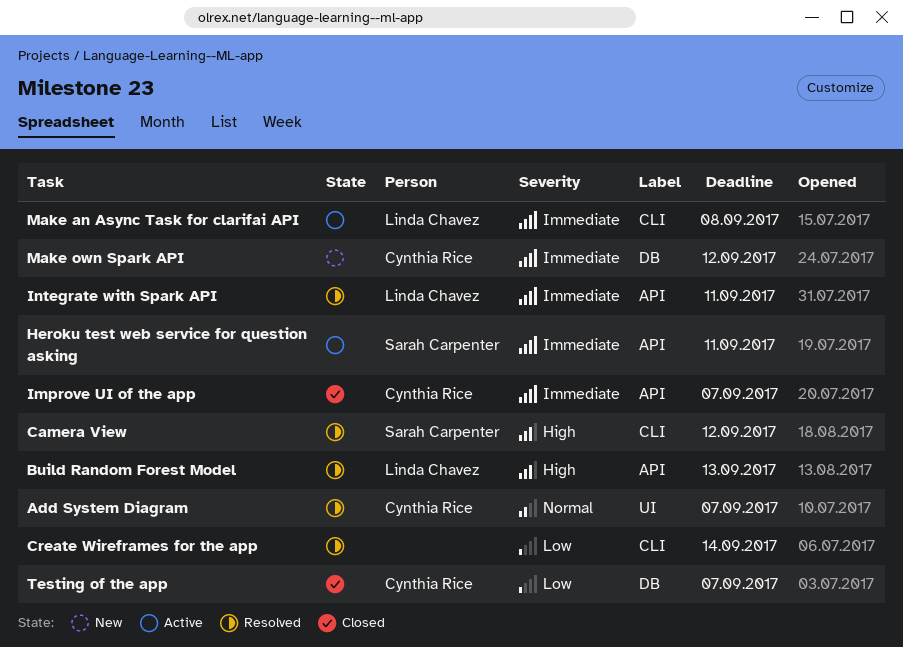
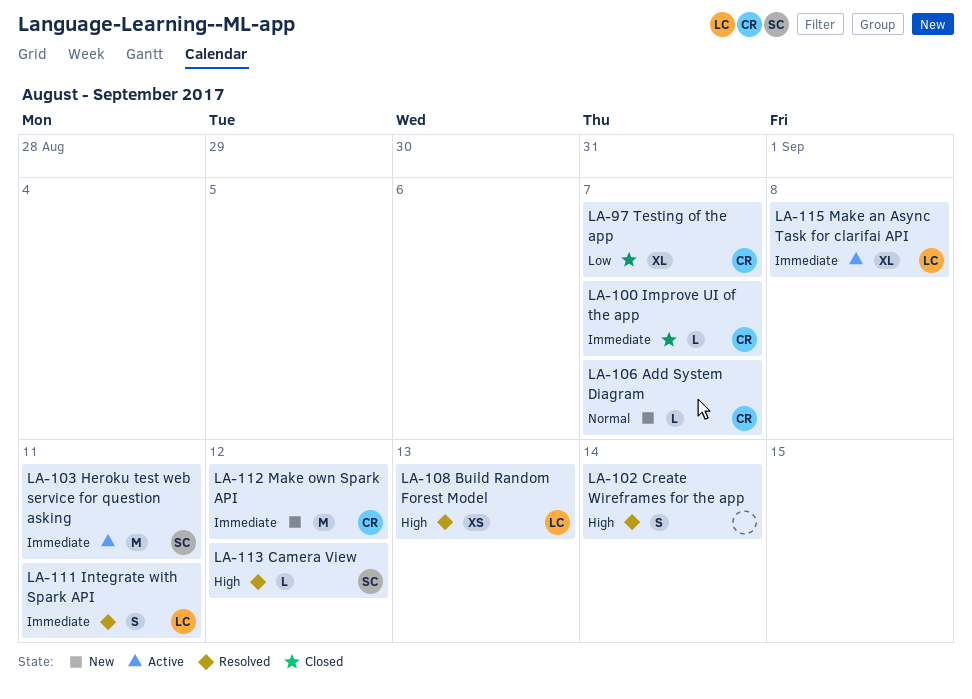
Add System Diagram, status: Resolved -> New
Create Wireframes for the app, priority: Low -> High

